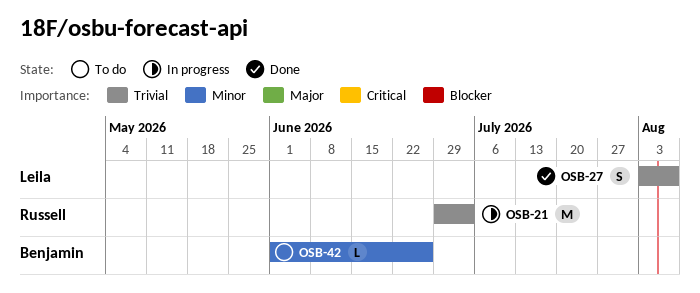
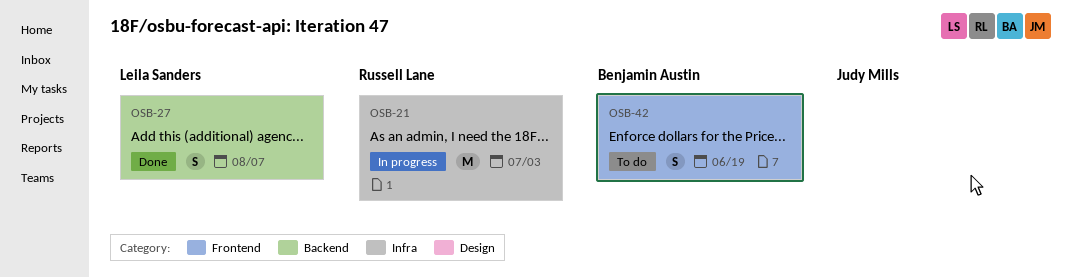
OSB-42, estimate: L -> S
OSB-42, due: Jun 26 -> Jun 19

